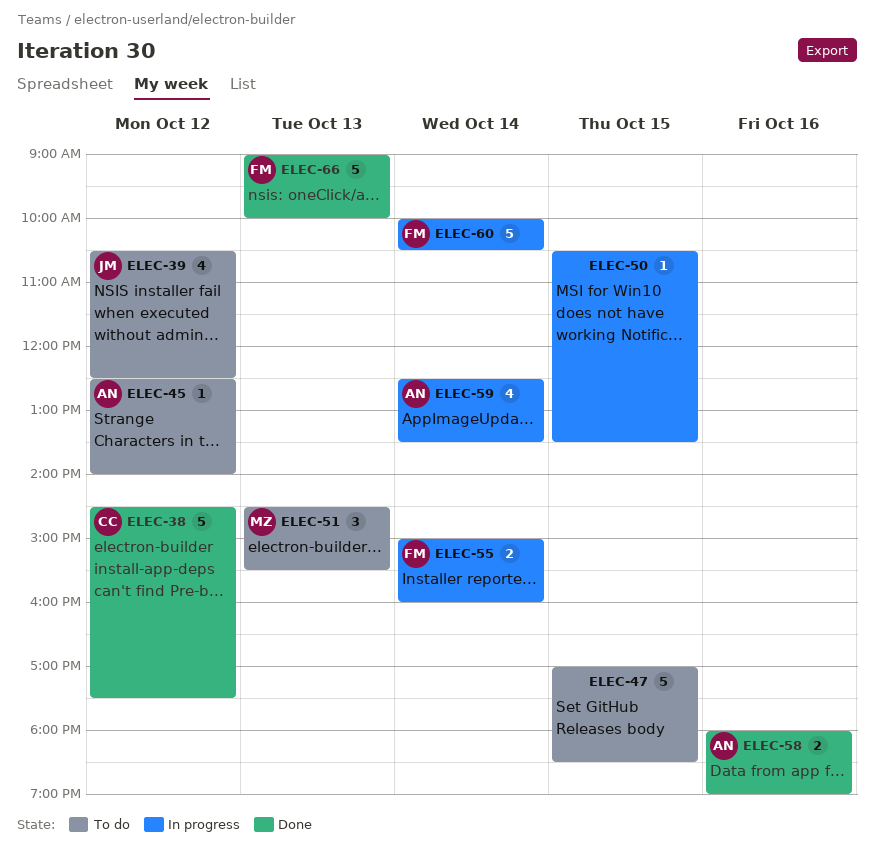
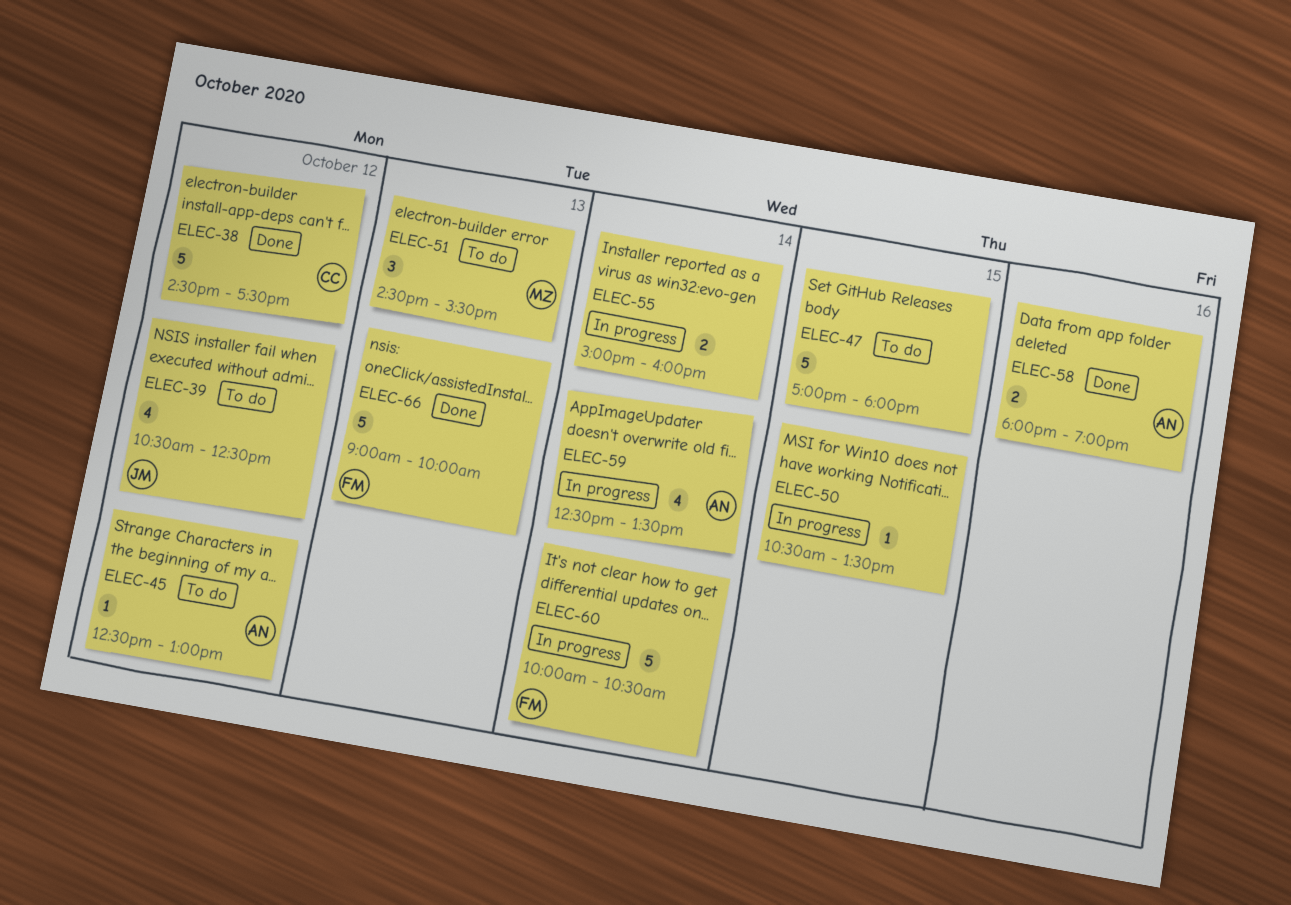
ELEC-45, ends: 14:00 -> 13:00
ELEC-47, ends: 18:30 -> 18:00
ELEC-55, owner: FM -> none

